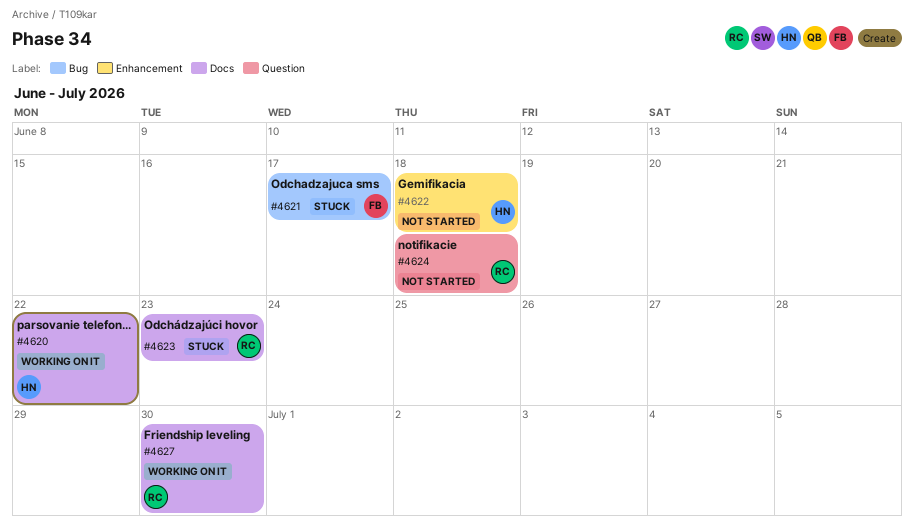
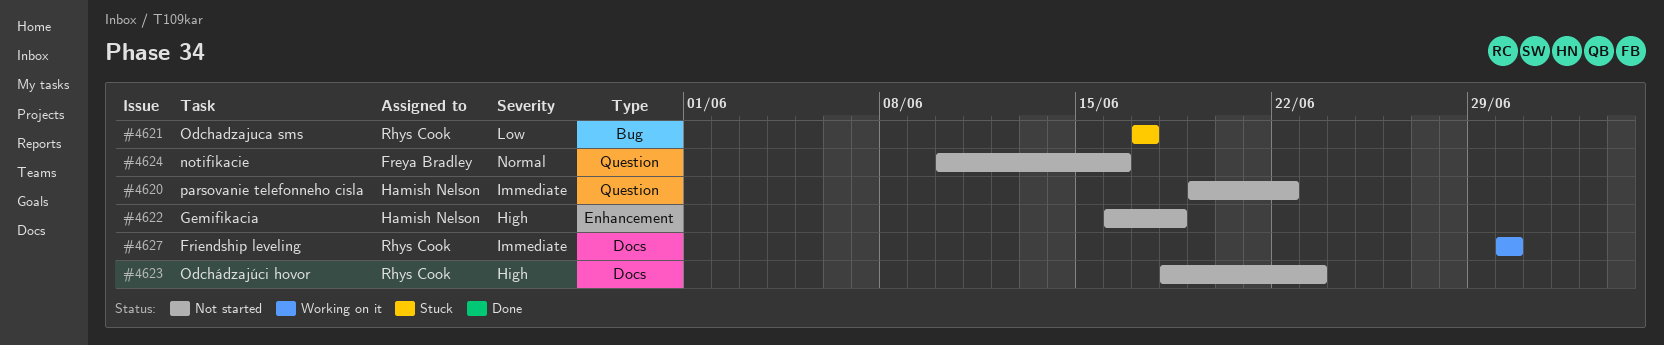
#4620, status: Working on it -> Not started
#4620, label: Docs -> Question
#4621, owner: Freya Bradley -> Rhys Cook
#4623, status: Stuck -> Not started
#4624, owner: Rhys Cook -> Freya Bradley
#4624, due: Jun 18 -> Jun 16

